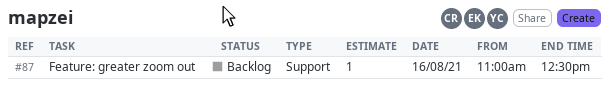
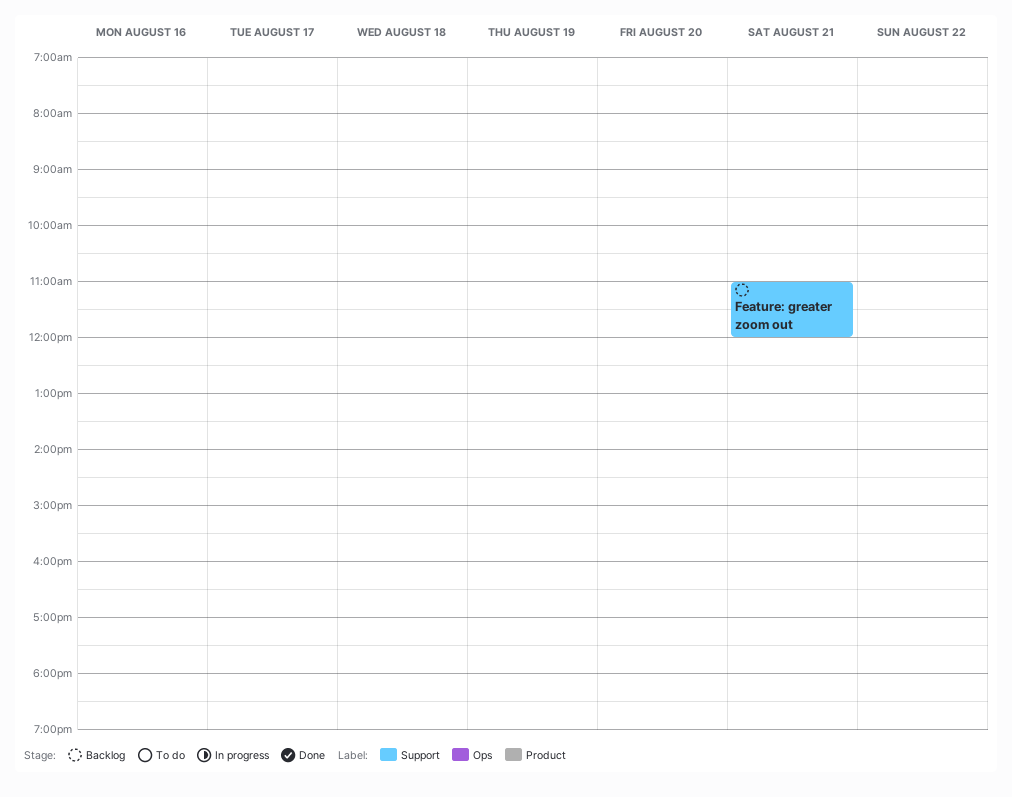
Feature: greater zoom out, day: Aug 16 -> Aug 21
Feature: greater zoom out, ends: 12:30 -> 12:00

